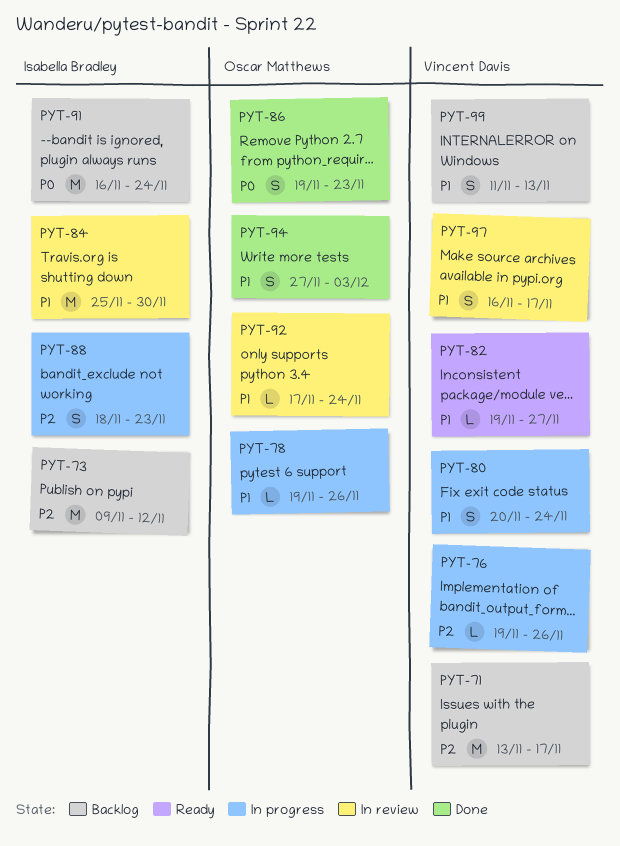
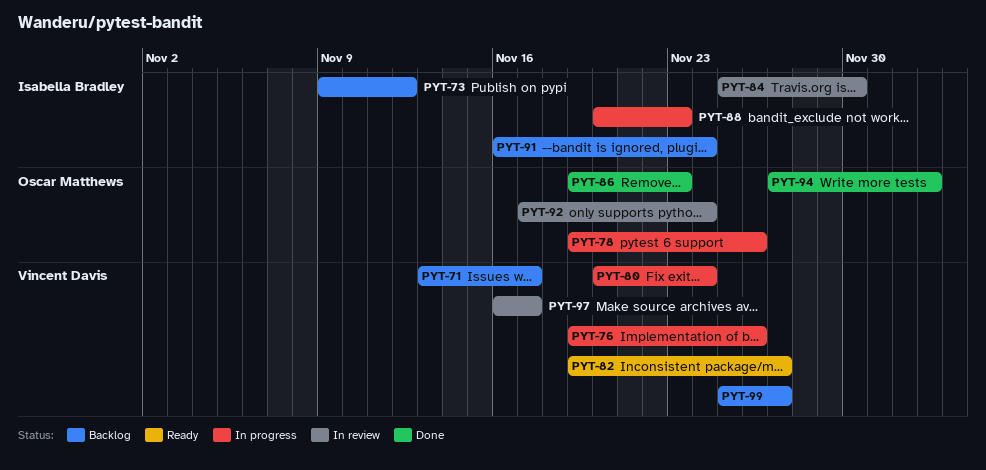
PYT-88, start: Nov 18 -> Nov 20
PYT-99, start: Nov 11 -> Nov 25
PYT-99, due: Nov 13 -> Nov 27

